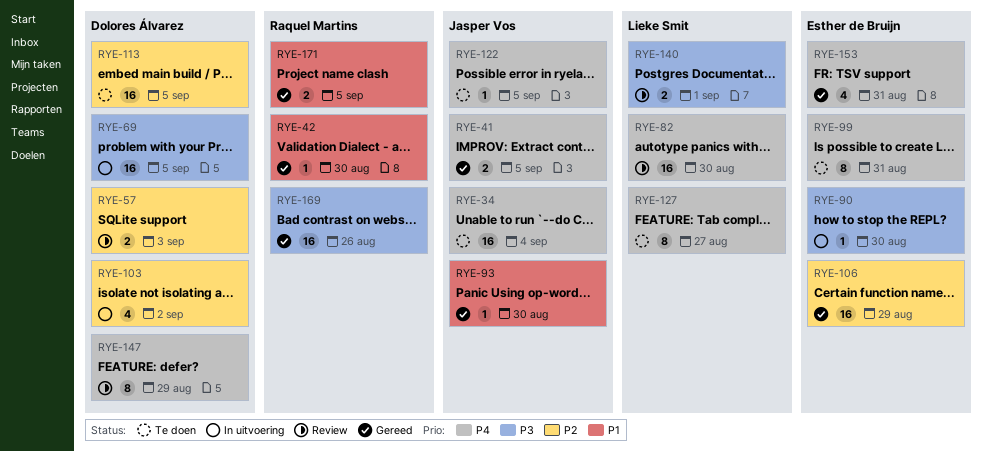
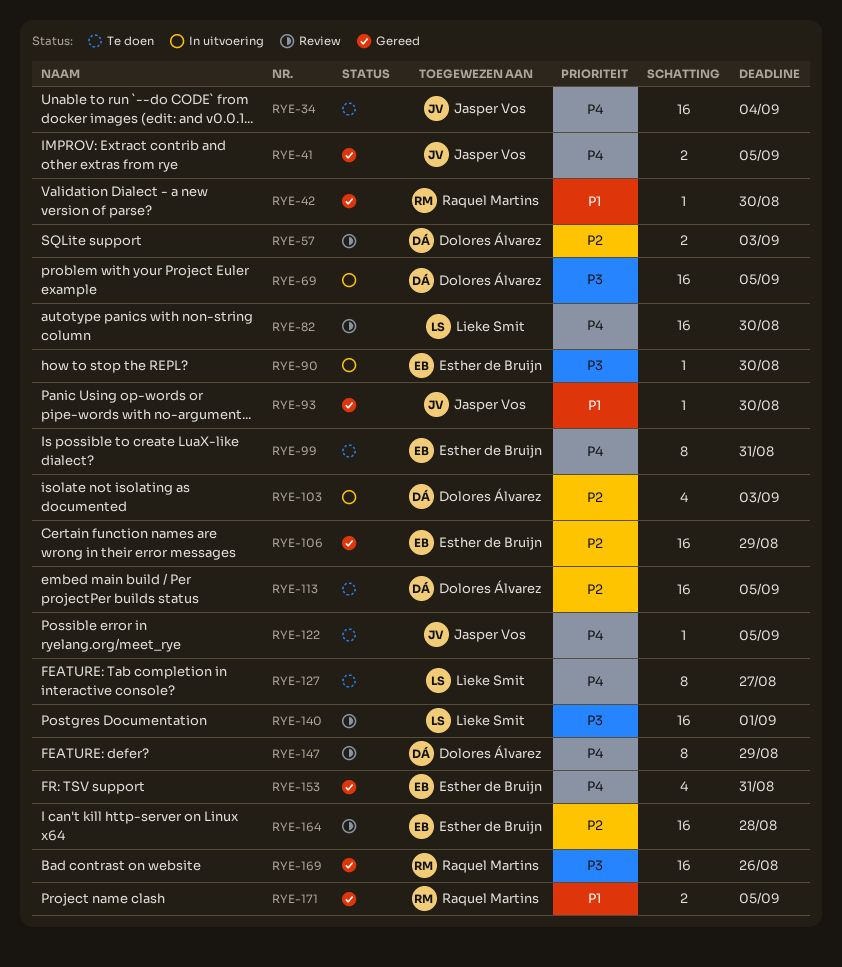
RYE-103, due: Sep 2 -> Sep 3
RYE-140, estimate: 2 -> 16
RYE-164: none -> present

